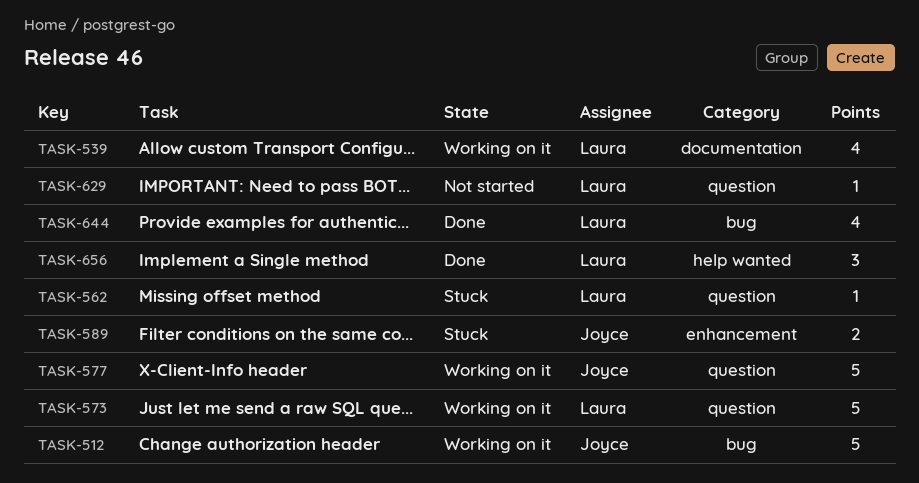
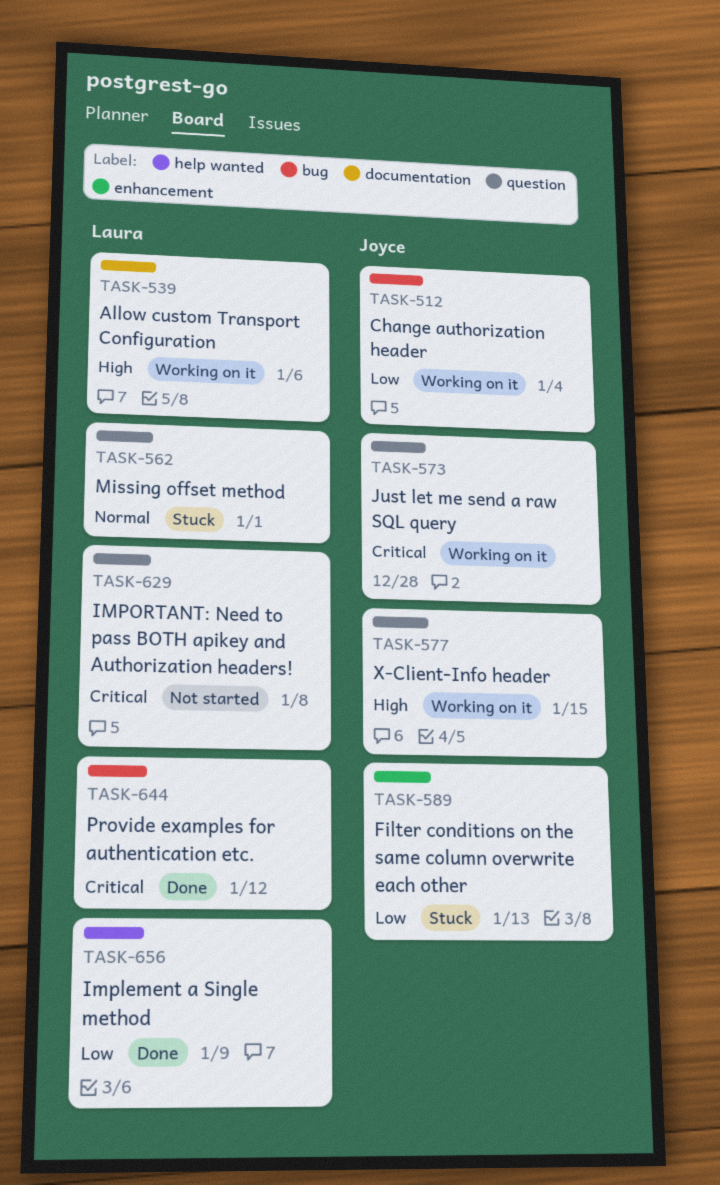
TASK-573, owner: Laura -> Joyce

